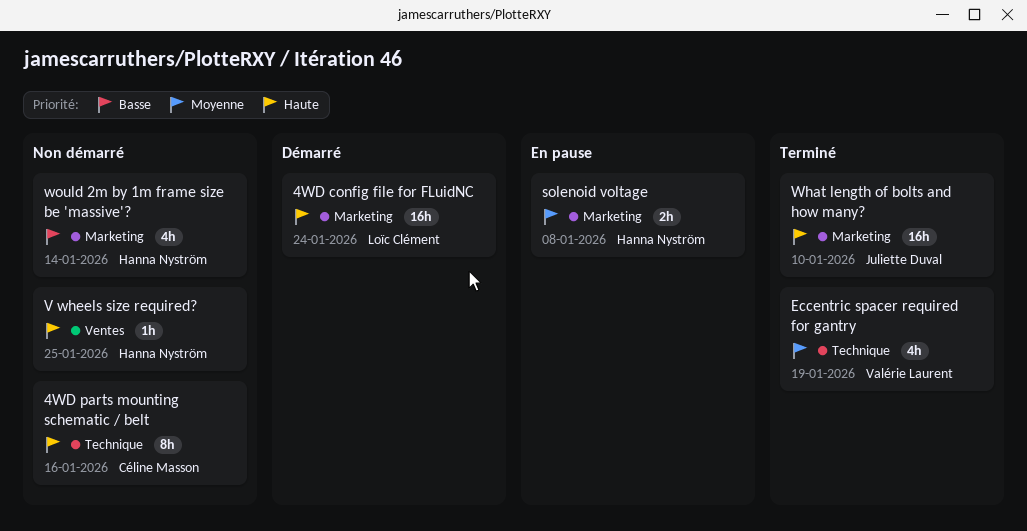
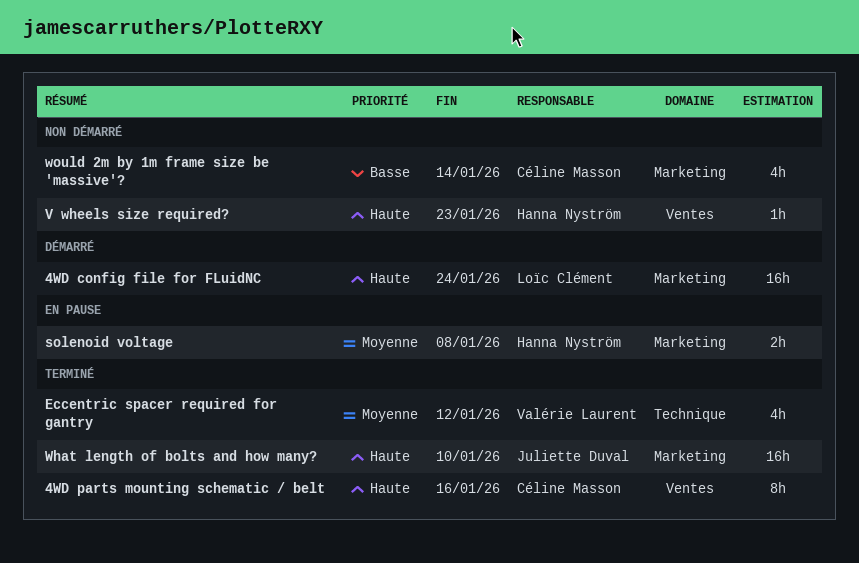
4WD parts mounting schematic / belt, status: Non démarré -> Terminé
4WD parts mounting schematic / belt, label: Technique -> Ventes
Eccentric spacer required for gantry, due: Jan 19 -> Jan 12
V wheels size required?, due: Jan 25 -> Jan 23
would 2m by 1m frame size be 'massive'?, owner: Hanna Nyström -> Céline Masson

